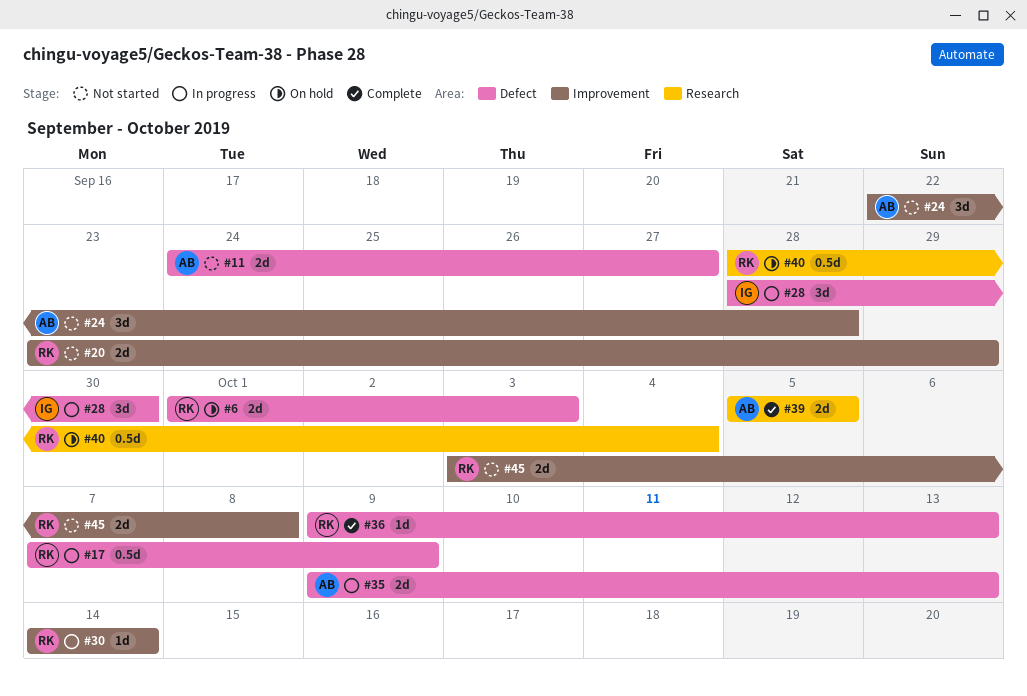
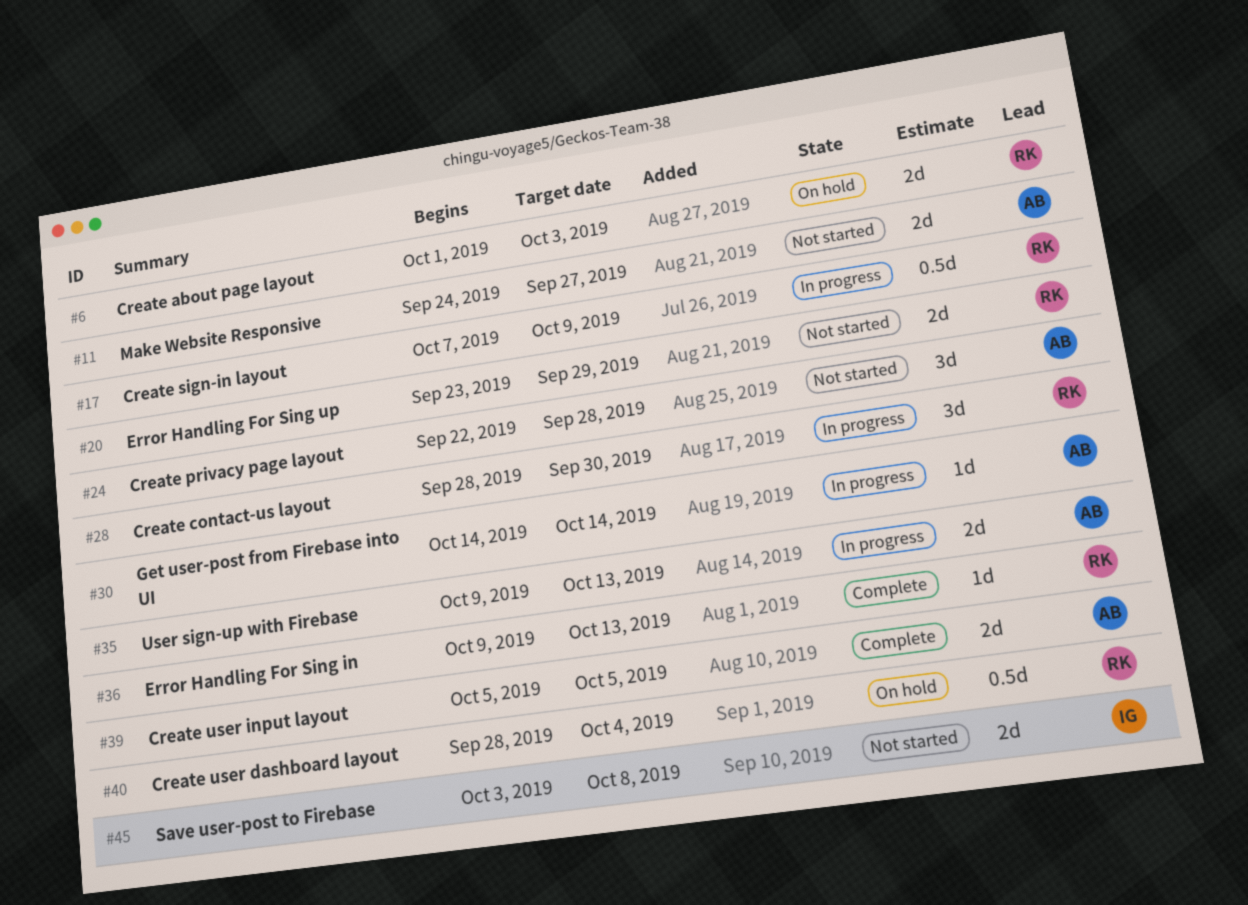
#28, owner: IG -> RK
#30, owner: RK -> AB
#45, owner: RK -> IG

